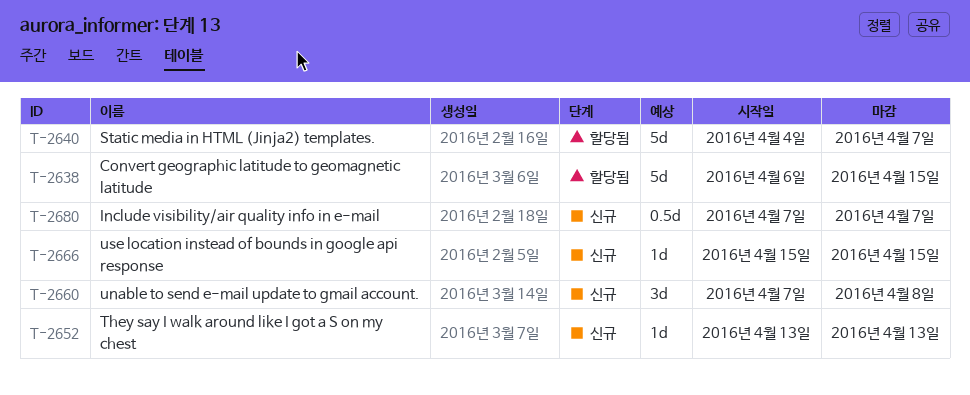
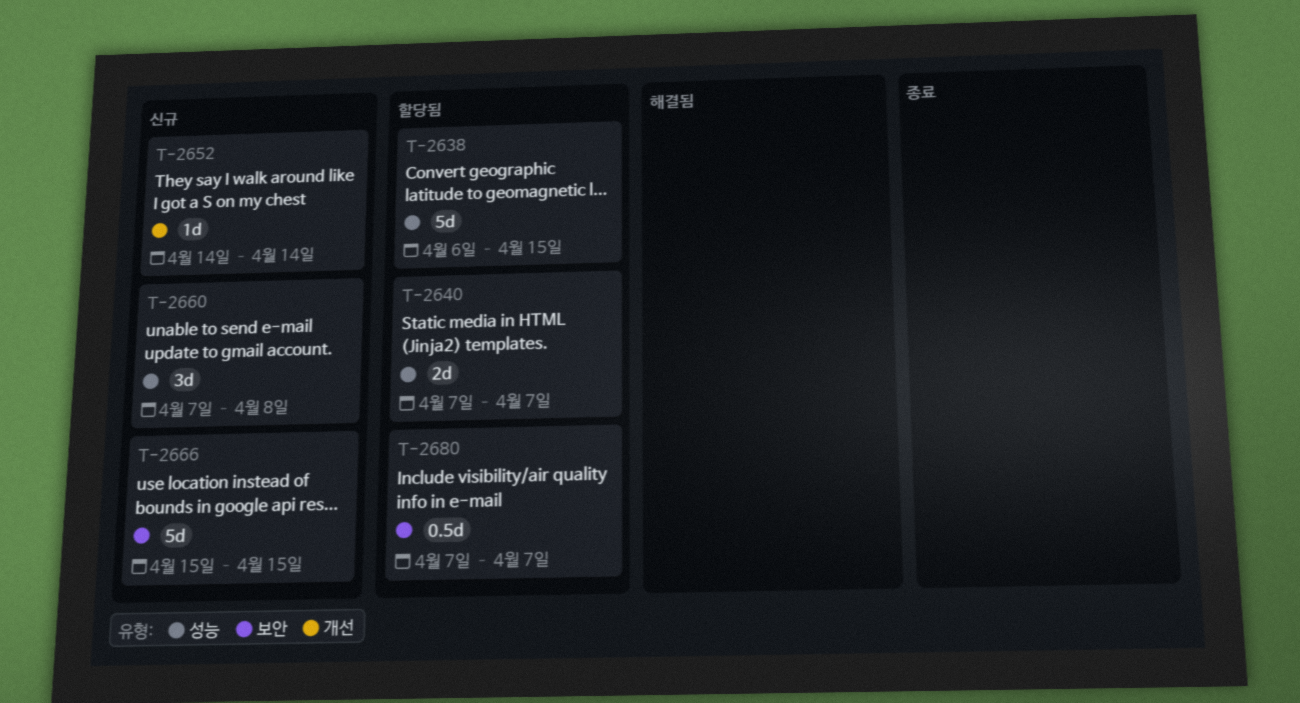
T-2640, estimate: 5d -> 2d
T-2640, start: Apr 4 -> Apr 7
T-2652, start: Apr 13 -> Apr 14
T-2652, due: Apr 13 -> Apr 14
T-2666, estimate: 1d -> 5d
T-2680, status: 신규 -> 할당됨

